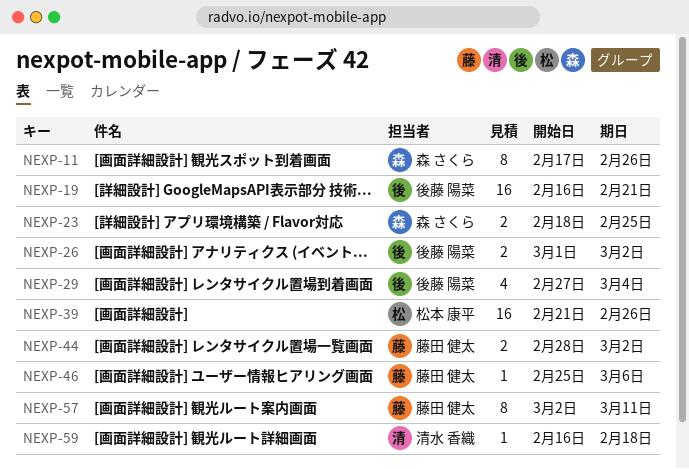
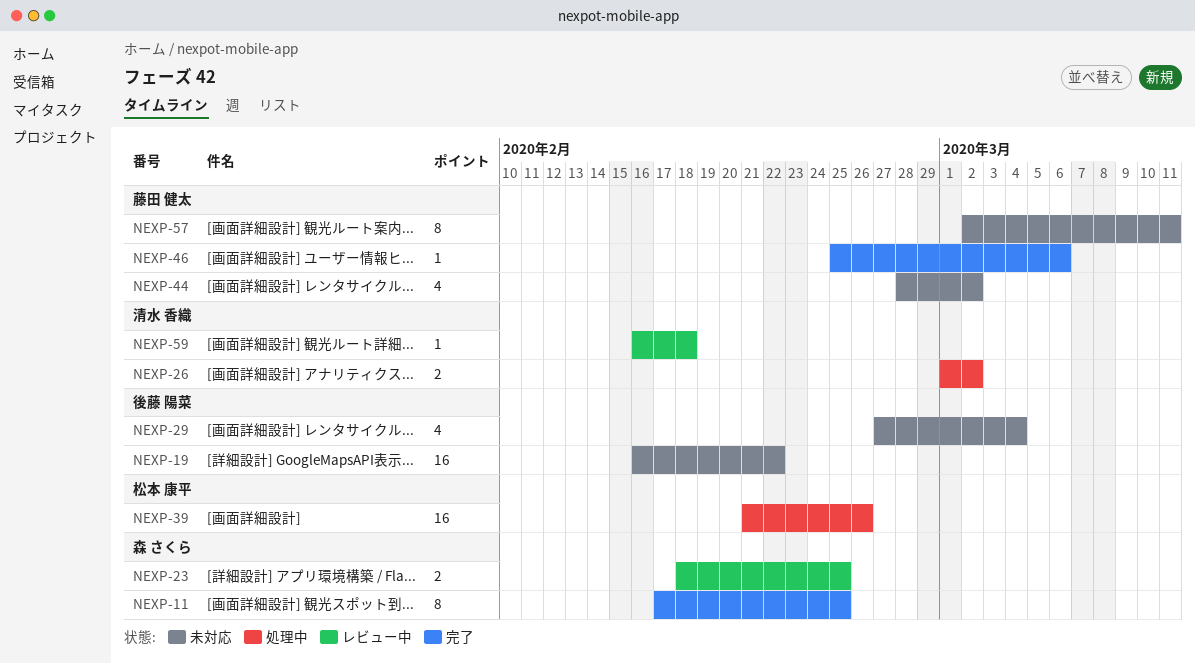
NEXP-11, due: Feb 26 -> Feb 25
NEXP-19, due: Feb 21 -> Feb 22
NEXP-26, owner: 後藤 陽菜 -> 清水 香織
NEXP-44, estimate: 2 -> 4

